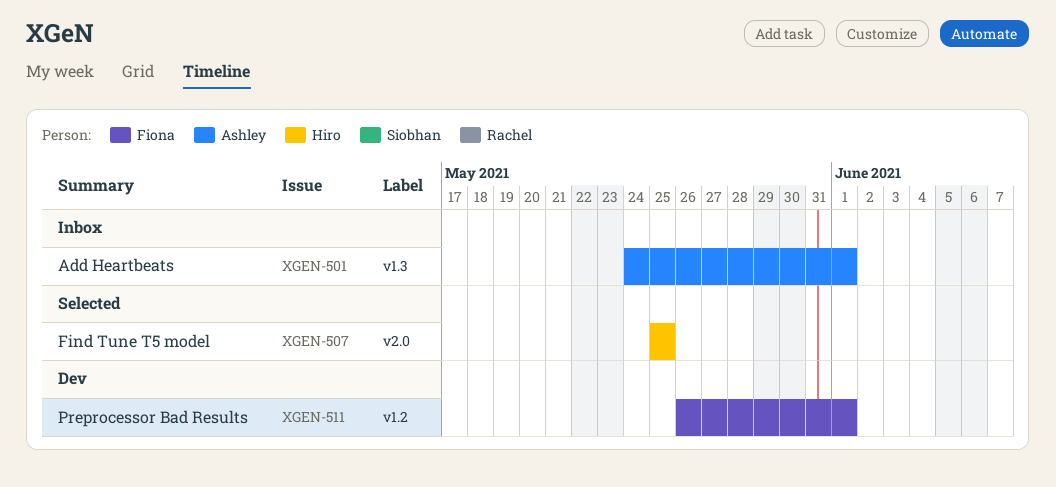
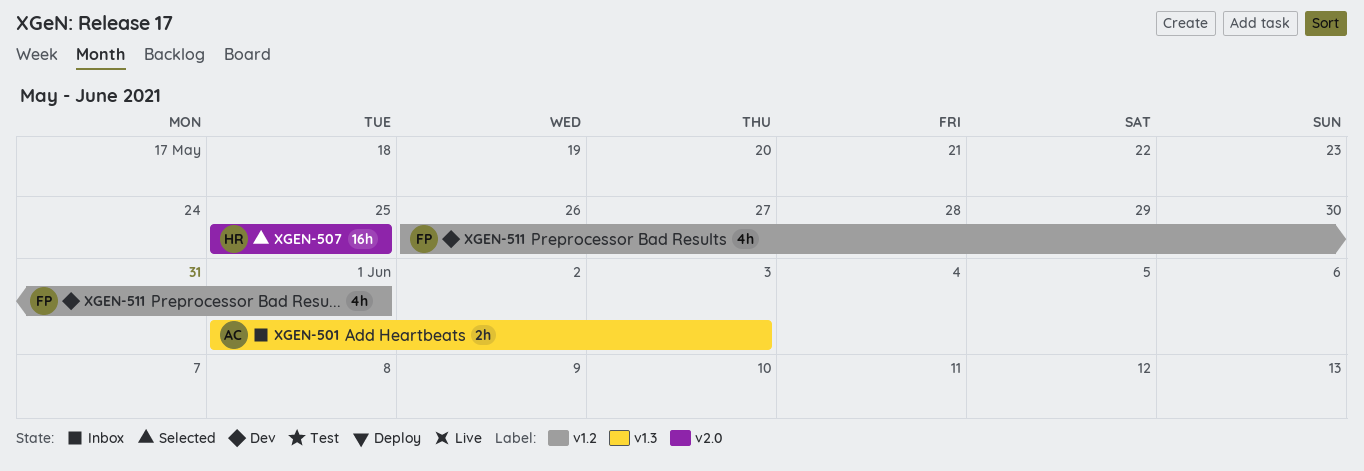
XGEN-501, start: May 24 -> Jun 1
XGEN-501, due: Jun 1 -> Jun 3

